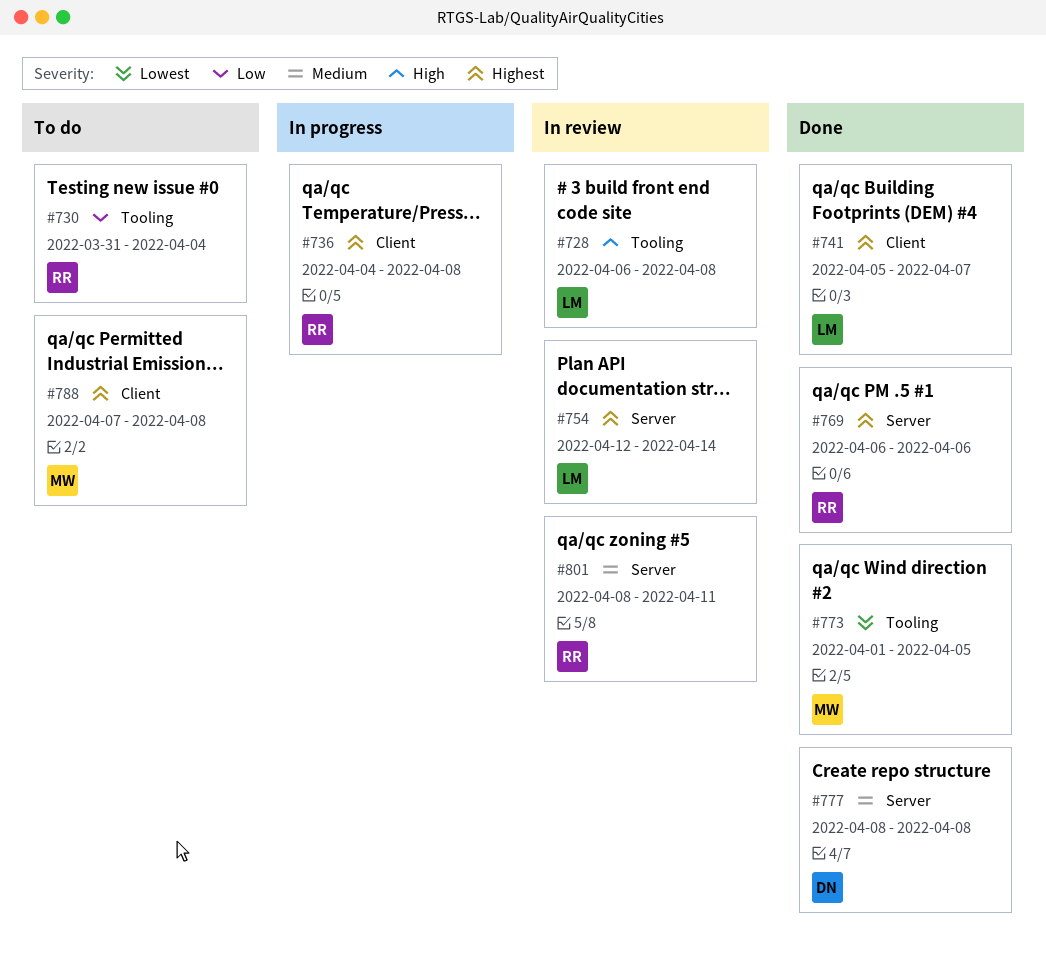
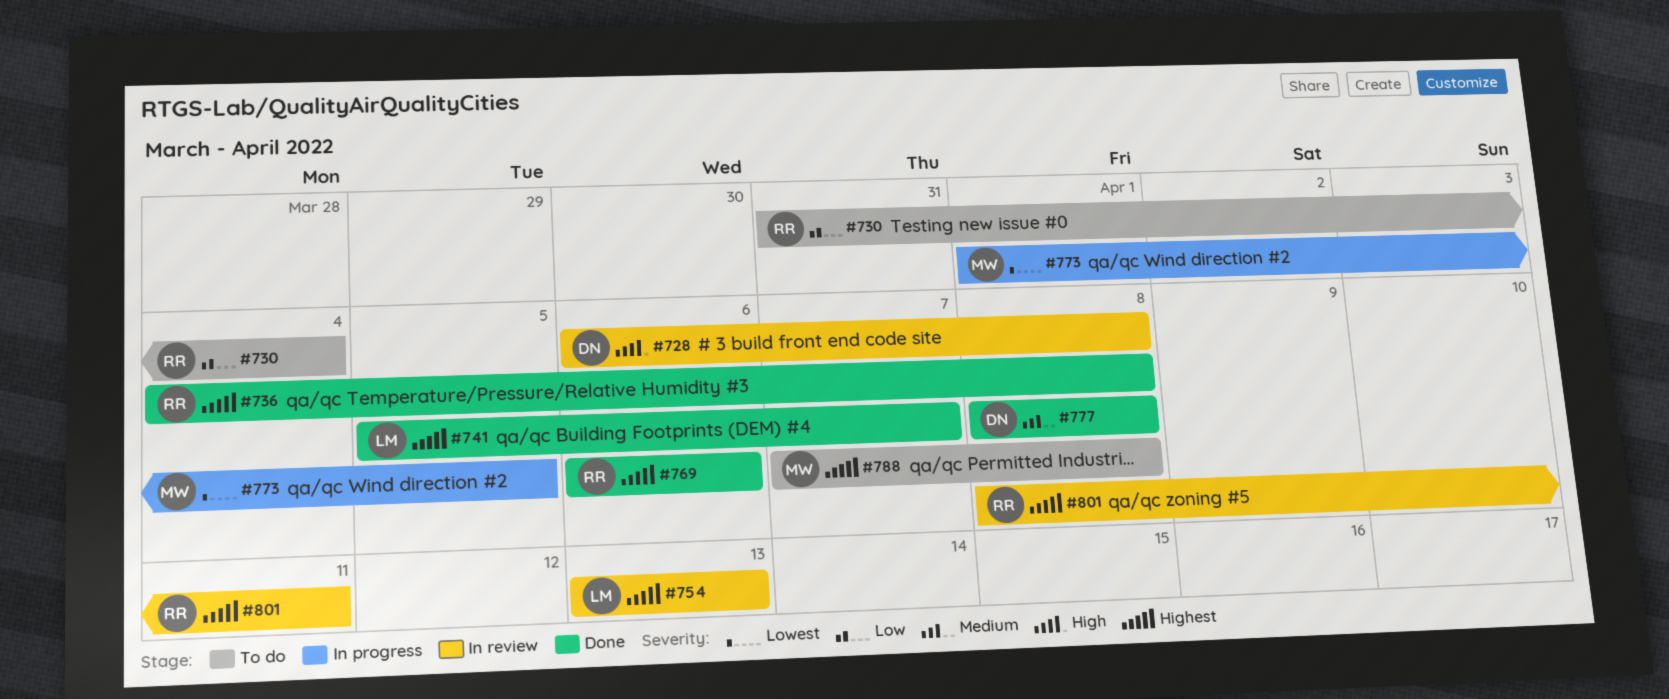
#728, owner: LM -> DN
#736, status: In progress -> Done
#754, start: Apr 12 -> Apr 13
#754, due: Apr 14 -> Apr 13
#773, status: Done -> In progress
#801, priority: Medium -> Highest

